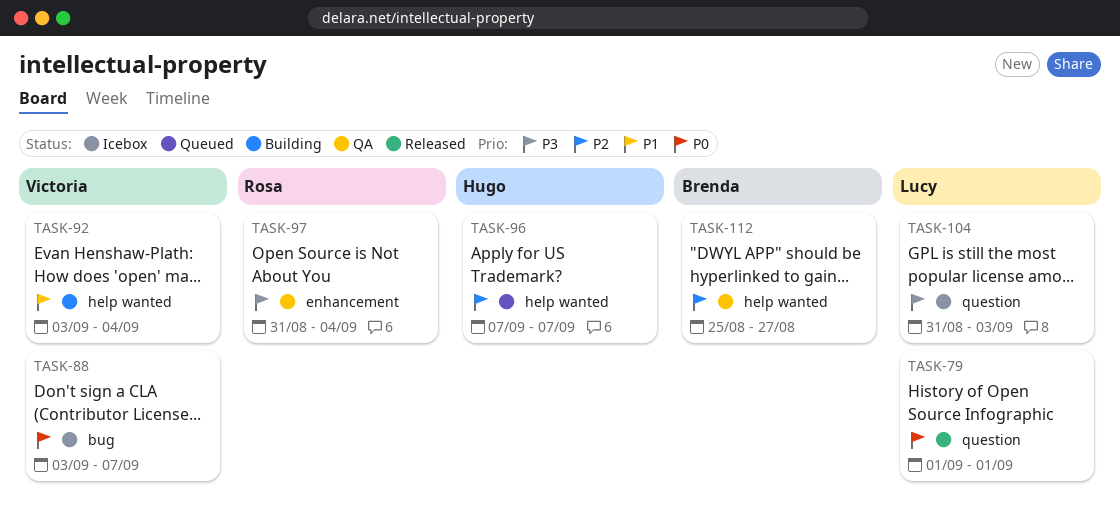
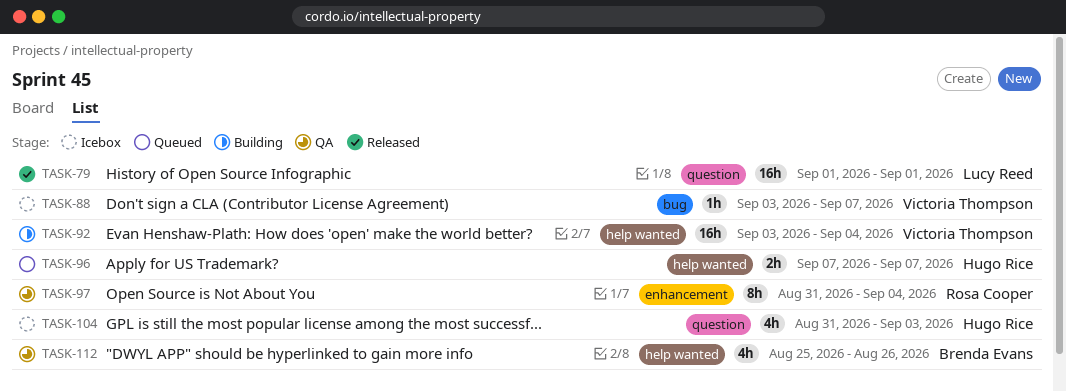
TASK-104, owner: Lucy Reed -> Hugo Rice
TASK-112, due: Aug 27 -> Aug 26

